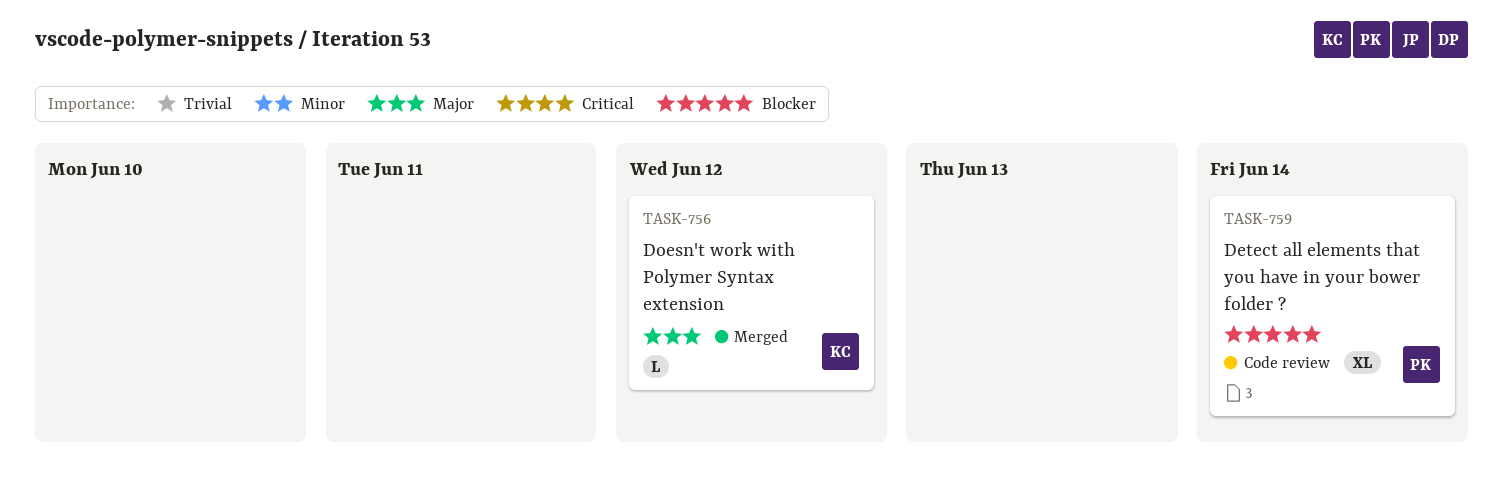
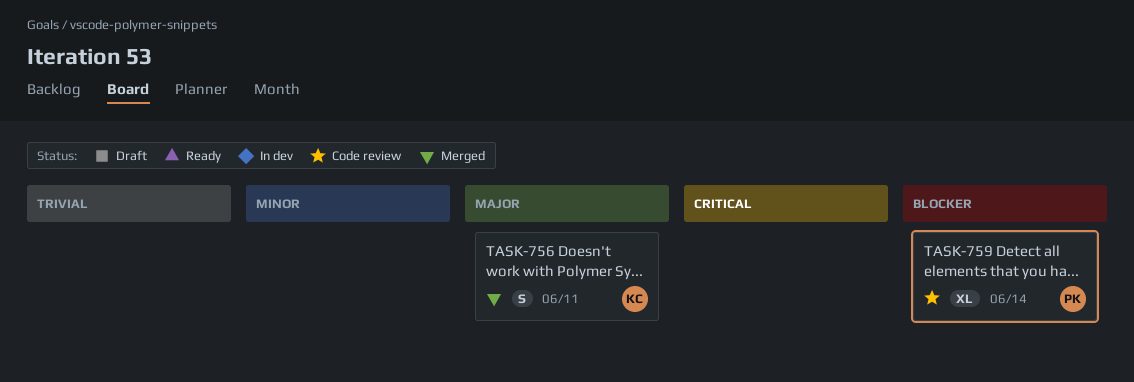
TASK-756, estimate: L -> S
TASK-756, due: Jun 12 -> Jun 11

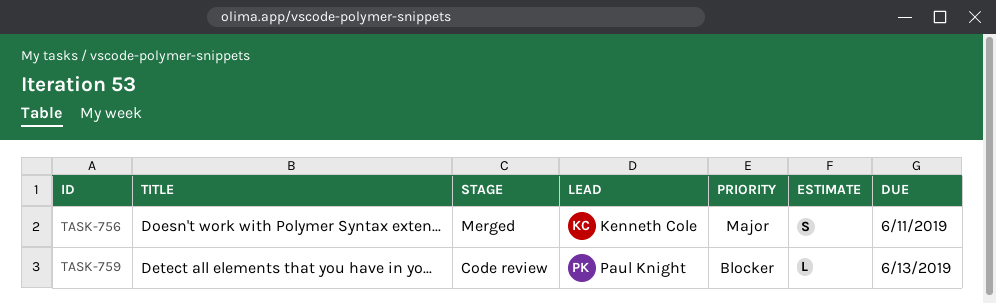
TASK-759, estimate: XL -> L
TASK-759, due: Jun 14 -> Jun 13

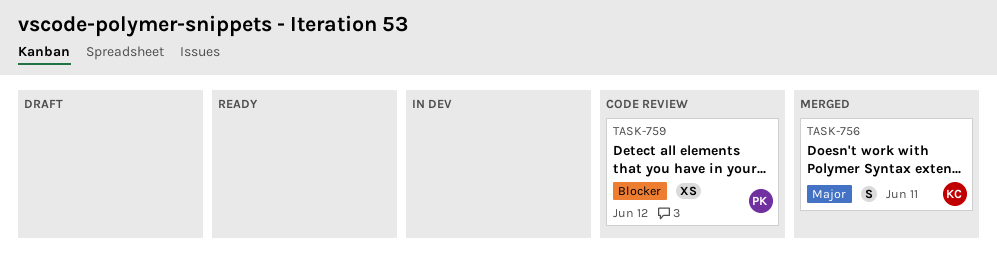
TASK-759, estimate: L -> XS
TASK-759, due: Jun 13 -> Jun 12

